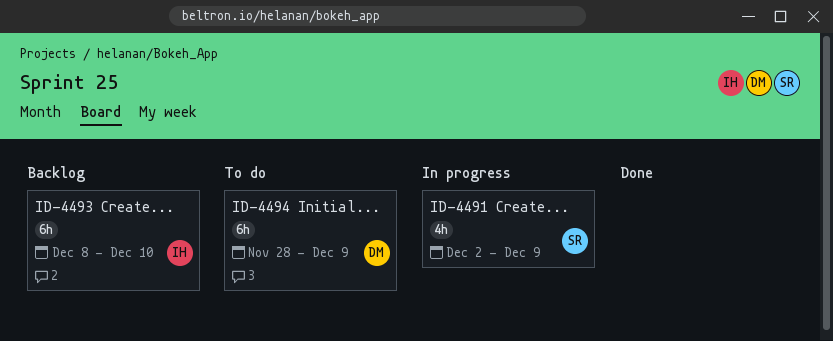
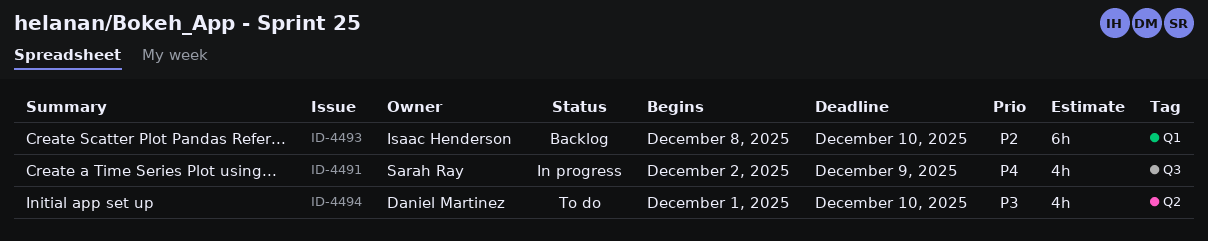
ID-4494, estimate: 6h -> 4h
ID-4494, start: Nov 28 -> Dec 1
ID-4494, due: Dec 9 -> Dec 10

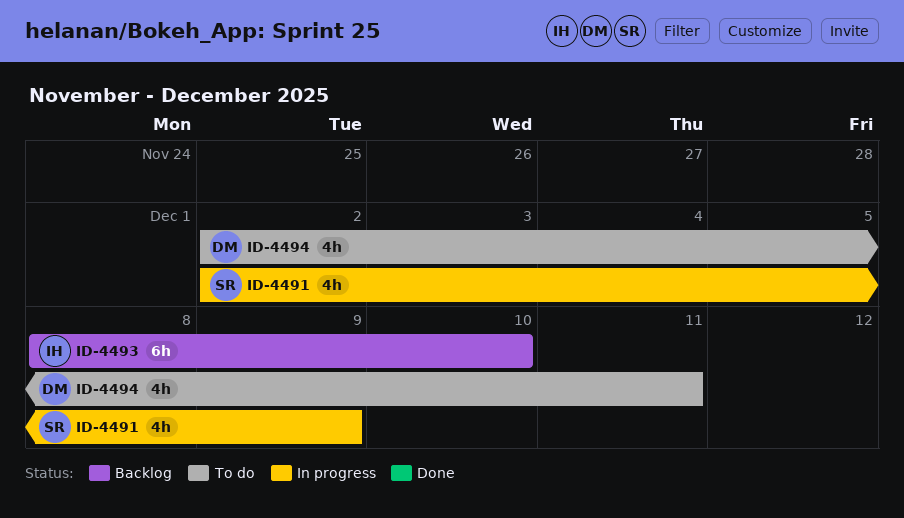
ID-4494, start: Dec 1 -> Dec 2
ID-4494, due: Dec 10 -> Dec 11

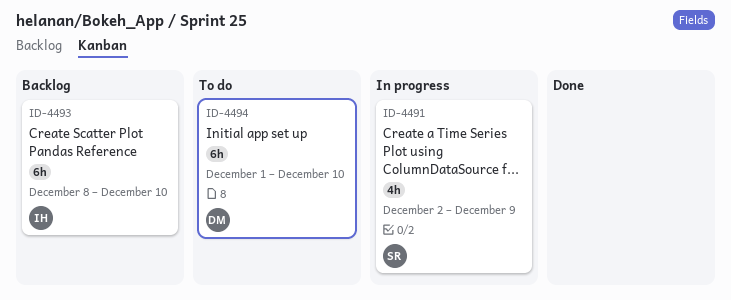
ID-4494, estimate: 4h -> 6h
ID-4494, start: Dec 2 -> Dec 1
ID-4494, due: Dec 11 -> Dec 10

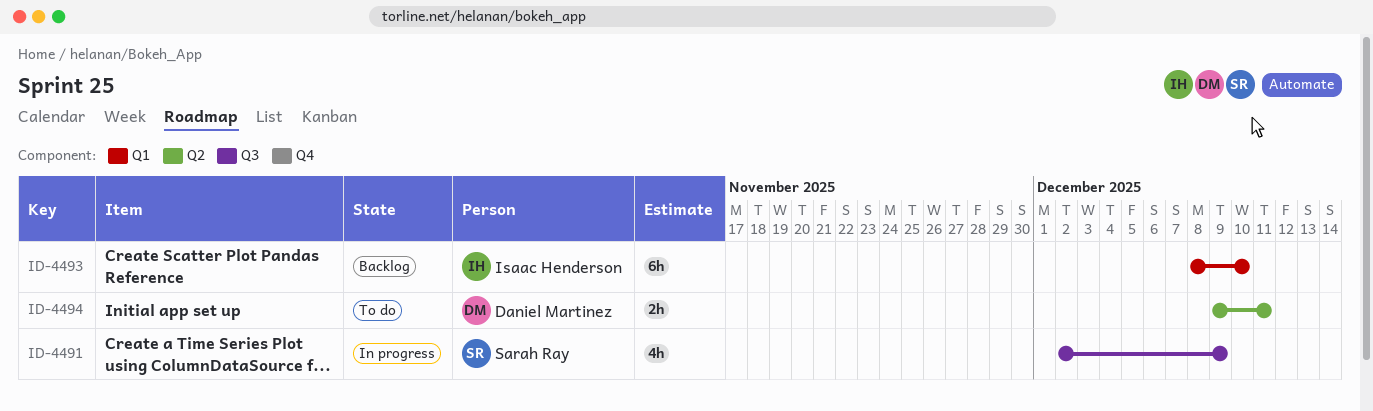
ID-4494, estimate: 6h -> 2h
ID-4494, start: Dec 1 -> Dec 9
ID-4494, due: Dec 10 -> Dec 11

